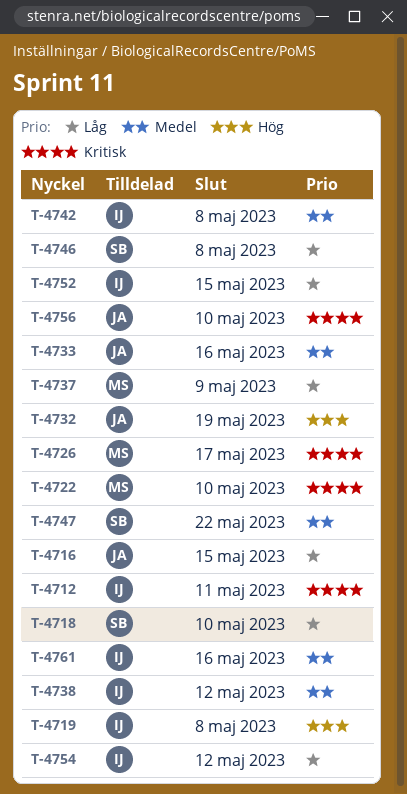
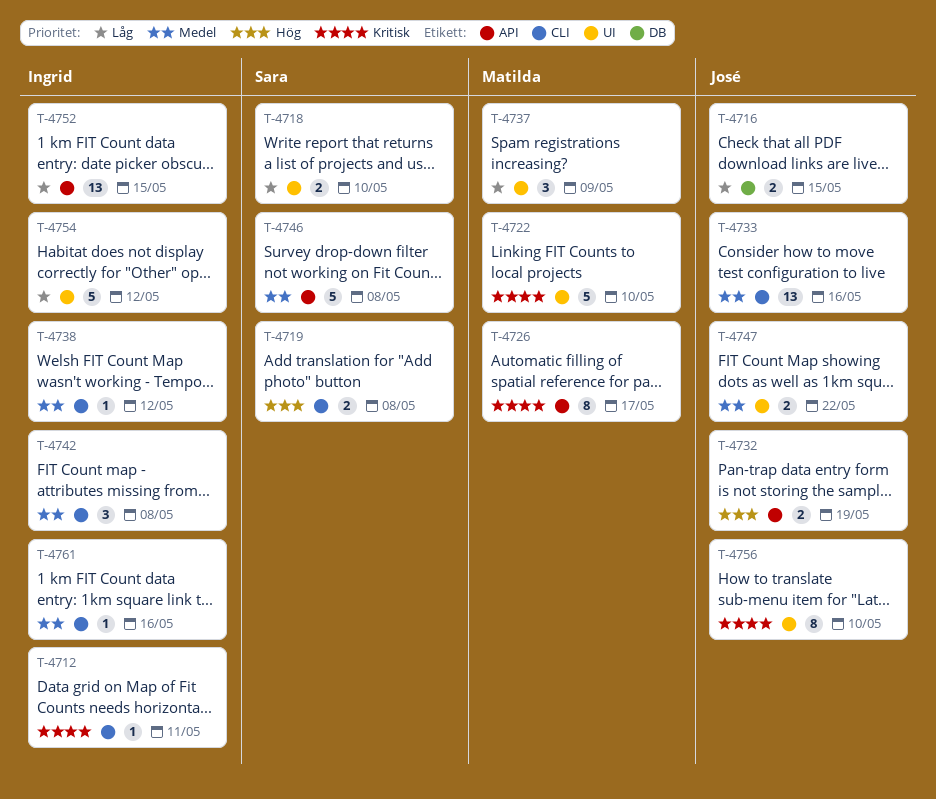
T-4719, owner: Ingrid -> Sara
T-4746, priority: Låg -> Medel
T-4747, owner: Sara -> José

